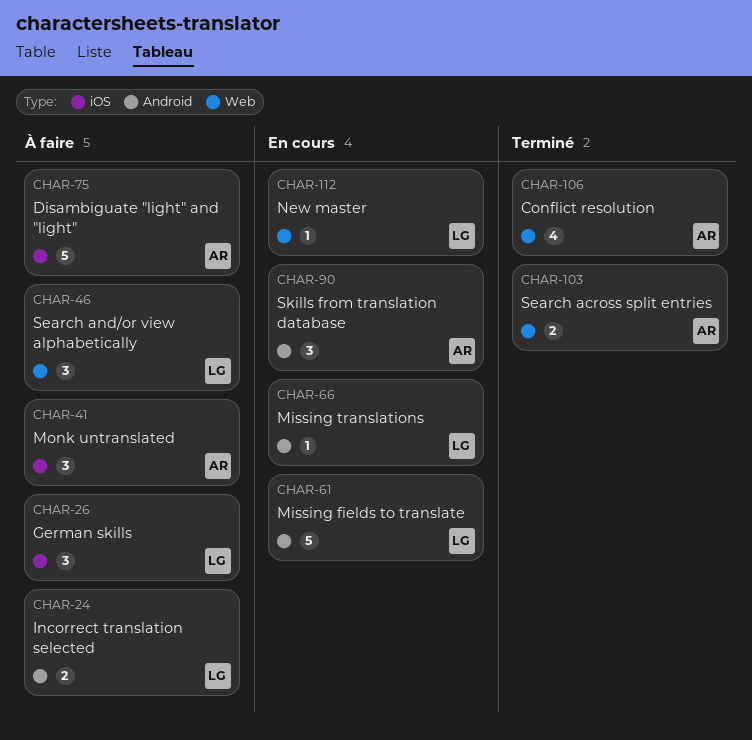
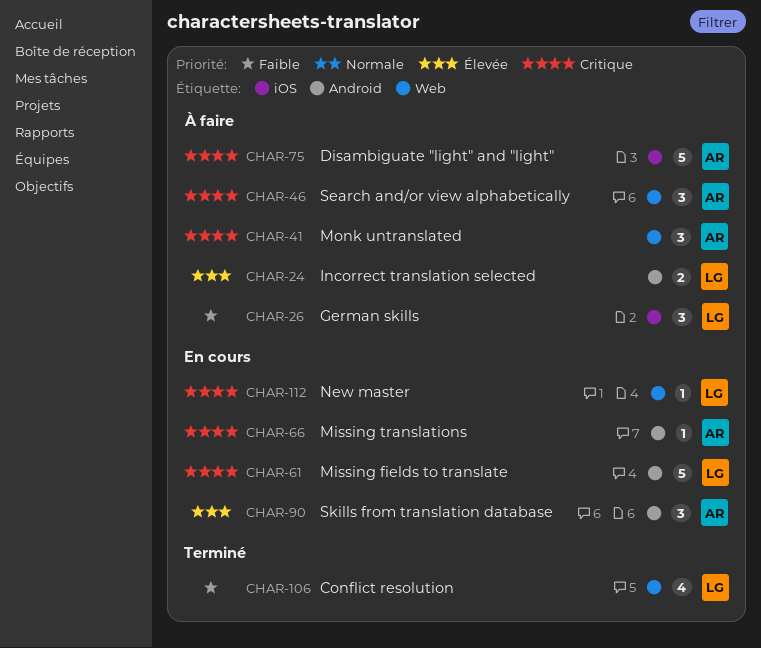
CHAR-41, label: iOS -> Web
CHAR-46, owner: LG -> AR
CHAR-66, owner: LG -> AR
CHAR-103: present -> none
CHAR-106, owner: AR -> LG

